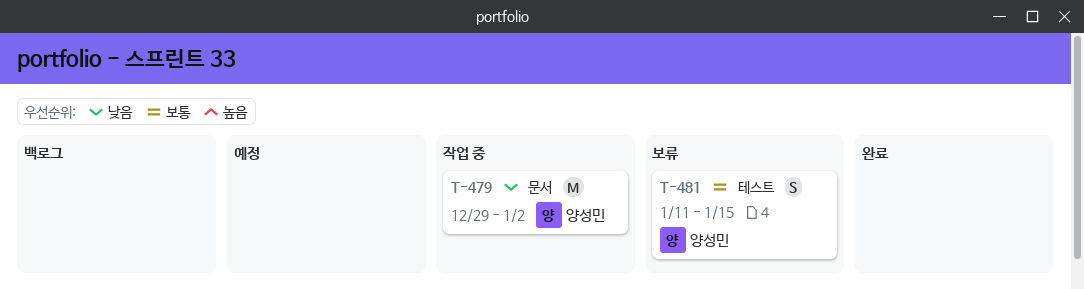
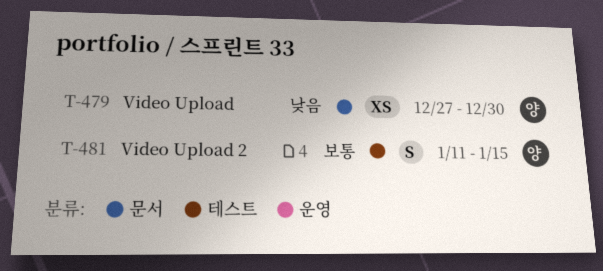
T-479, estimate: M -> XS
T-479, start: Dec 29 -> Dec 27
T-479, due: Jan 2 -> Dec 30

